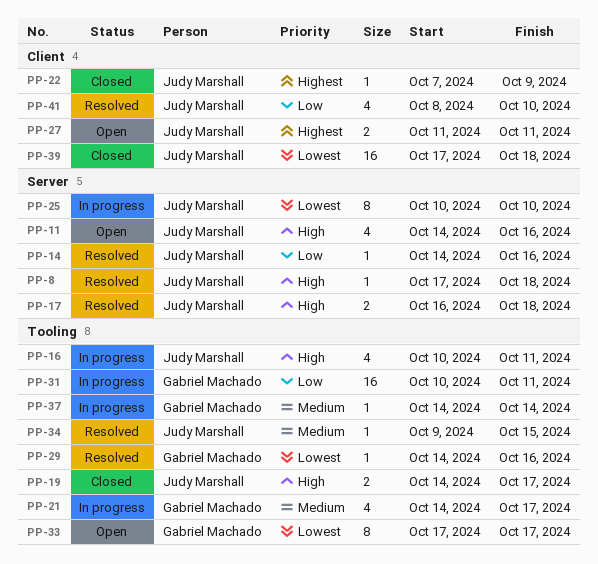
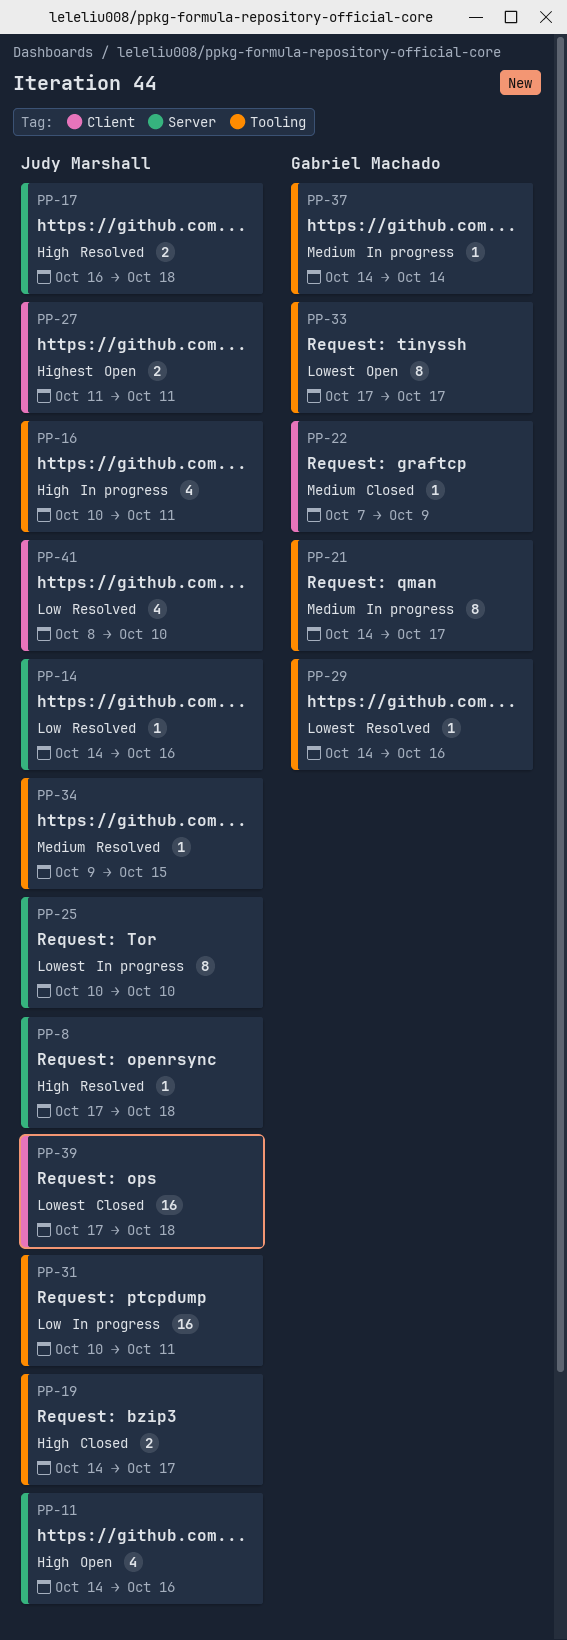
PP-21, estimate: 4 -> 8
PP-22, owner: Judy Marshall -> Gabriel Machado
PP-22, priority: Highest -> Medium
PP-31, owner: Gabriel Machado -> Judy Marshall

